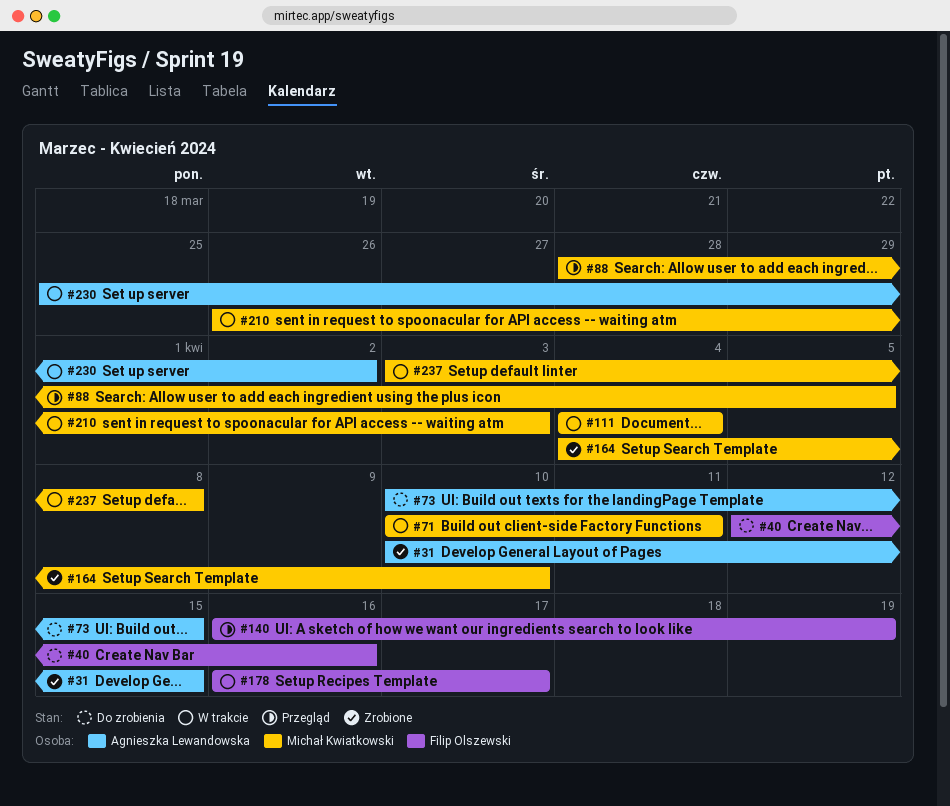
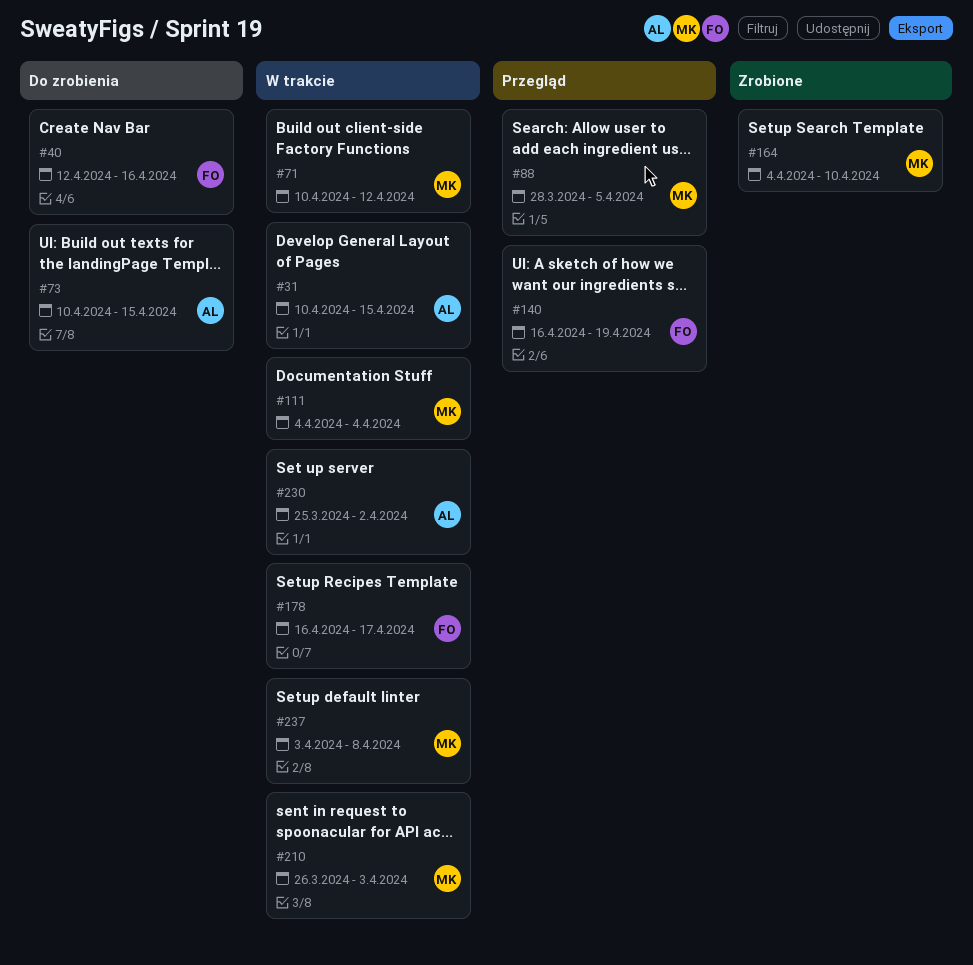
#31, status: Zrobione -> W trakcie
#71, due: Apr 11 -> Apr 12

